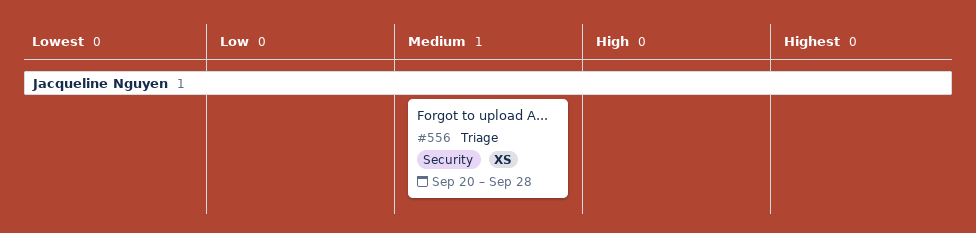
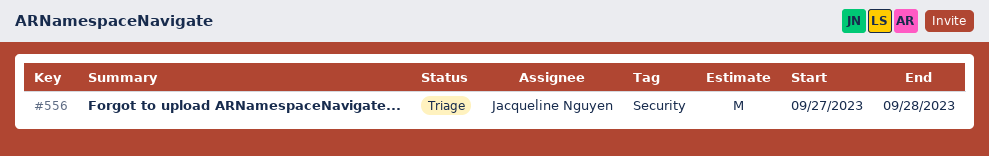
#556, estimate: XS -> M
#556, start: Sep 20 -> Sep 27

